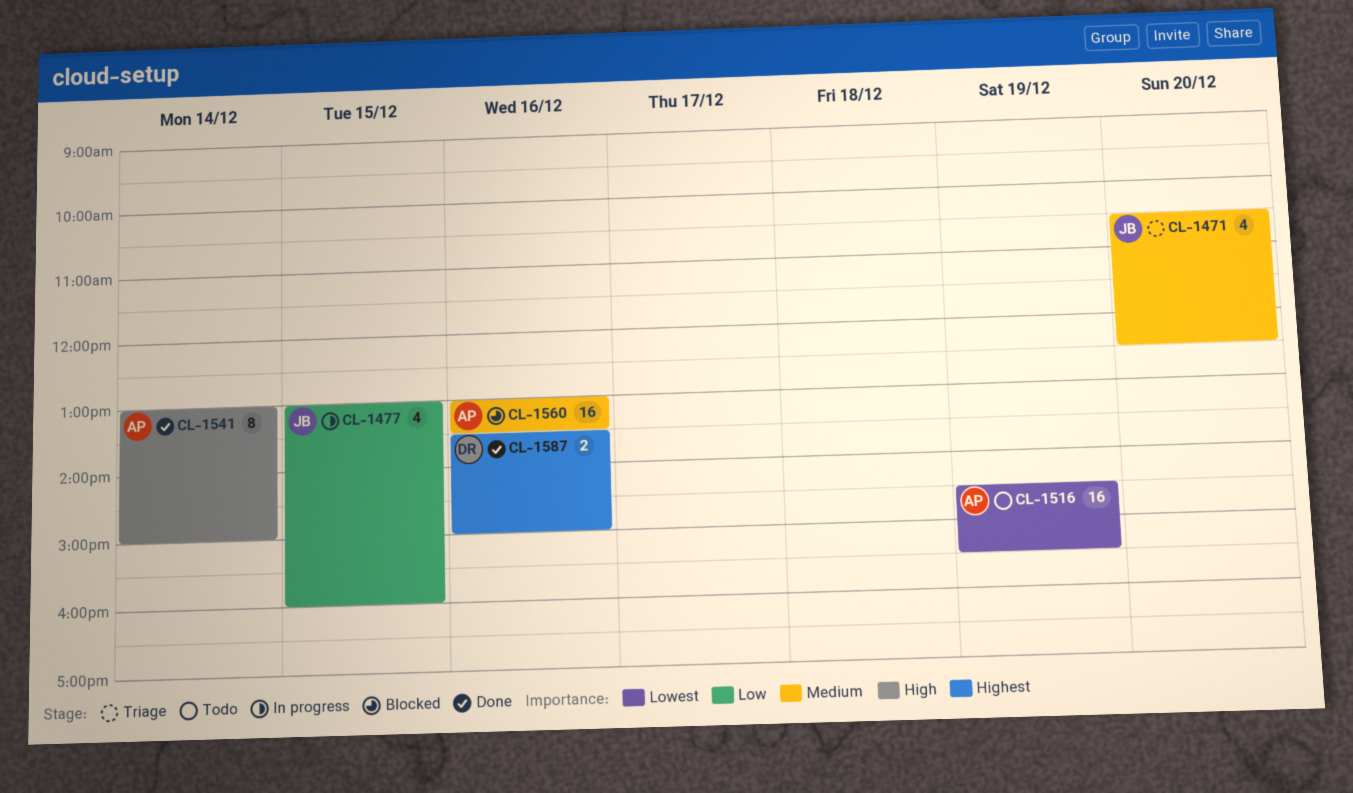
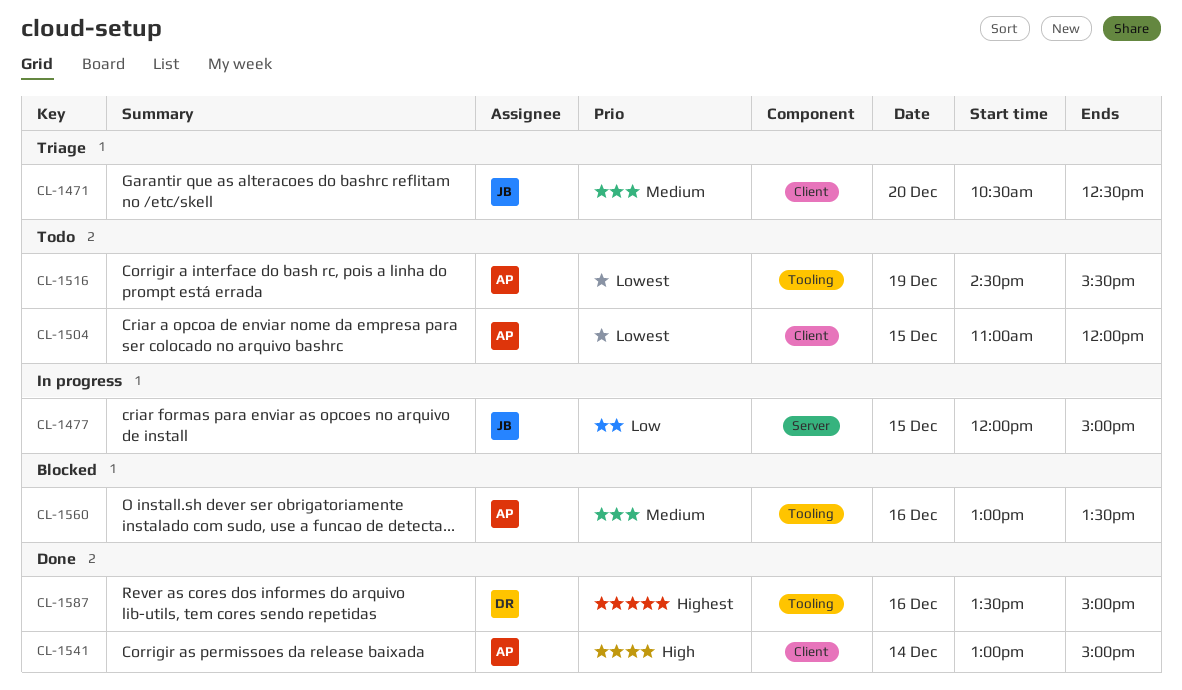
CL-1477, begins: 13:00 -> 12:00
CL-1477, ends: 16:00 -> 15:00
CL-1504: none -> present

